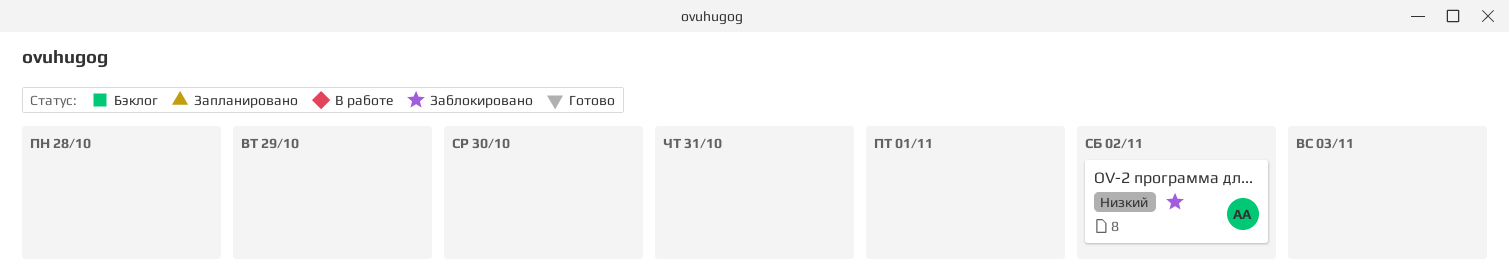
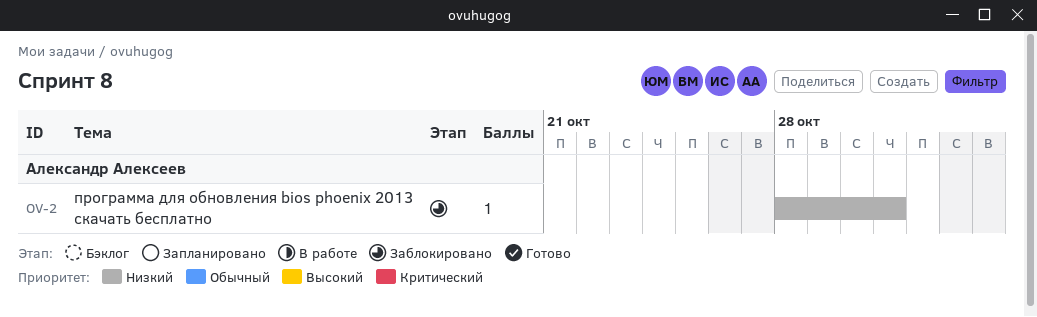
OV-2, due: Nov 2 -> Oct 31

